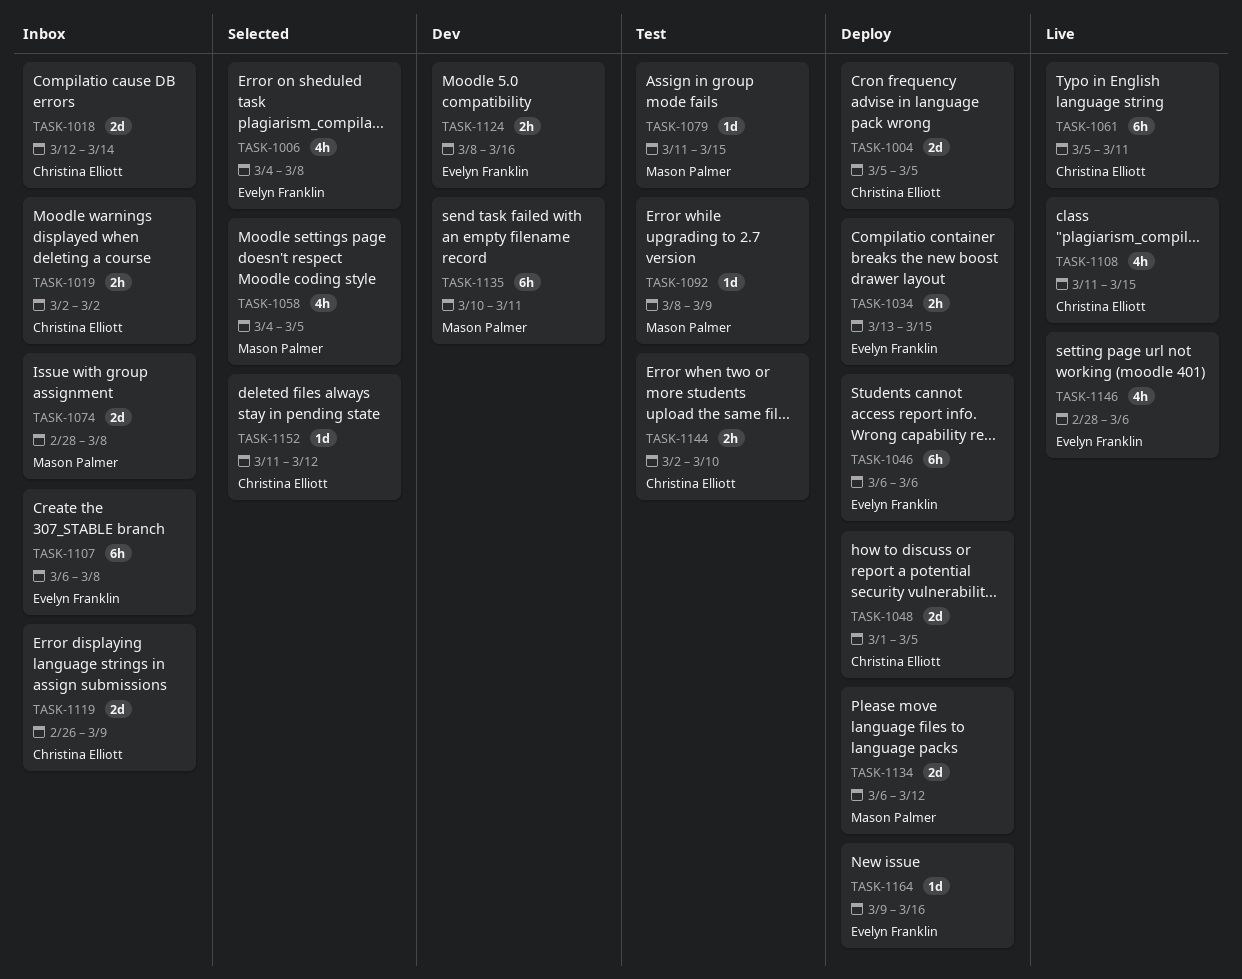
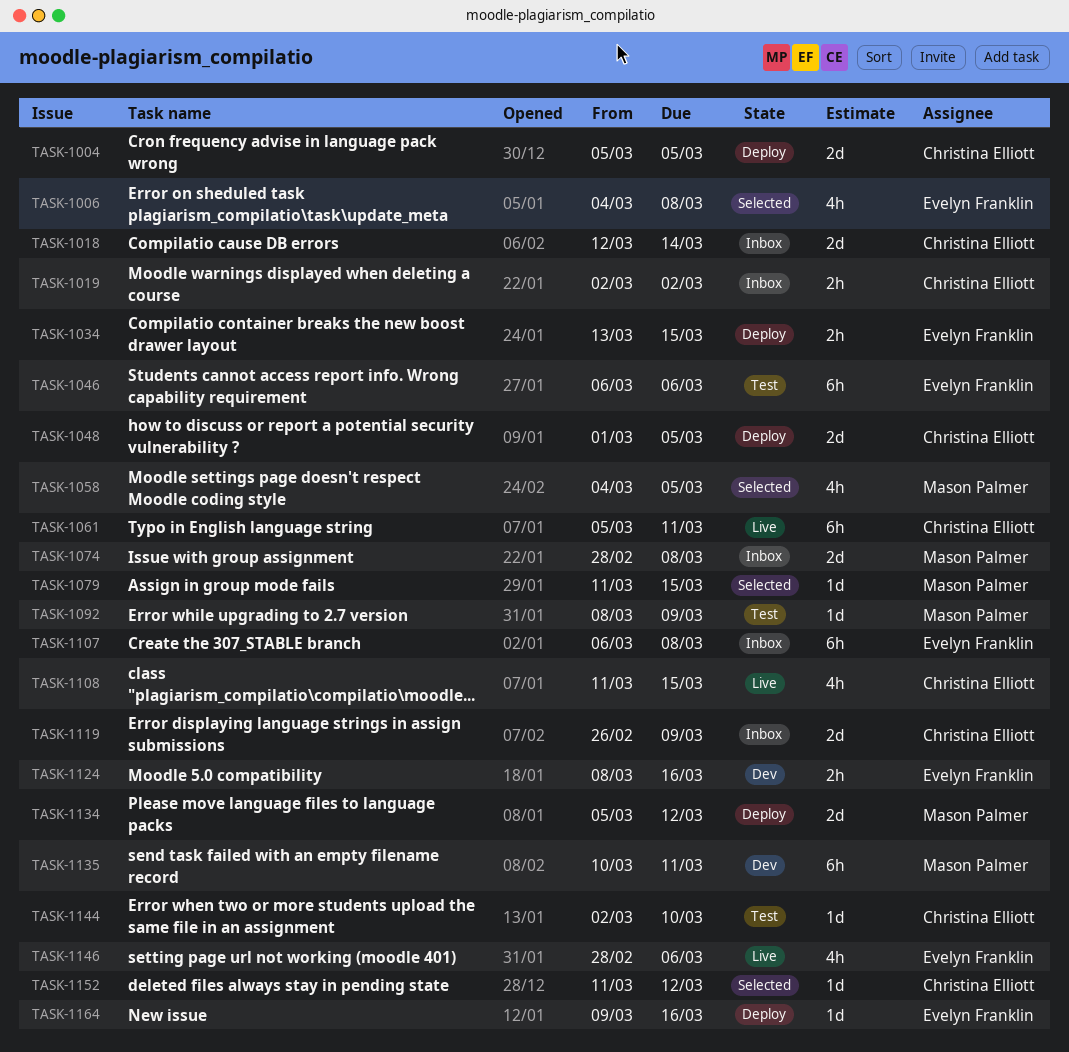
TASK-1046, status: Deploy -> Test
TASK-1079, status: Test -> Selected
TASK-1134, start: Mar 6 -> Mar 5
TASK-1144, estimate: 2h -> 1d

